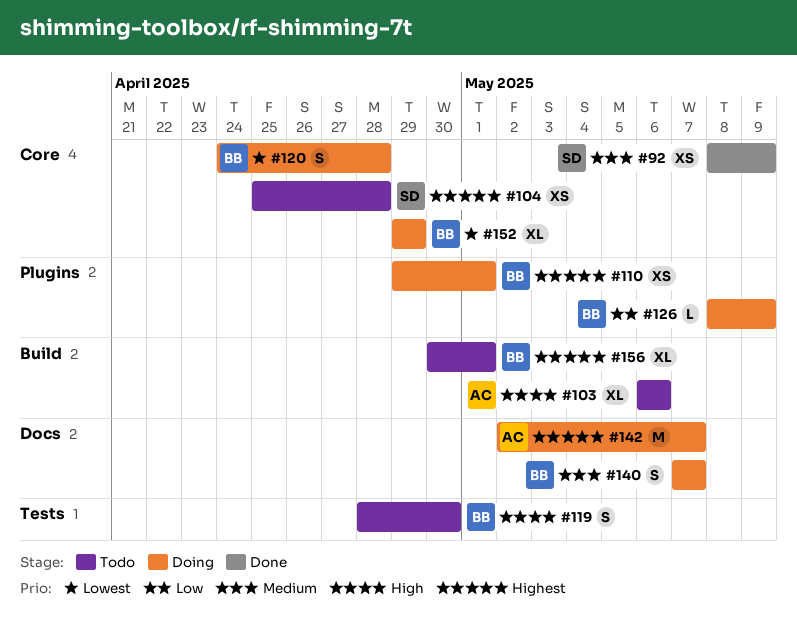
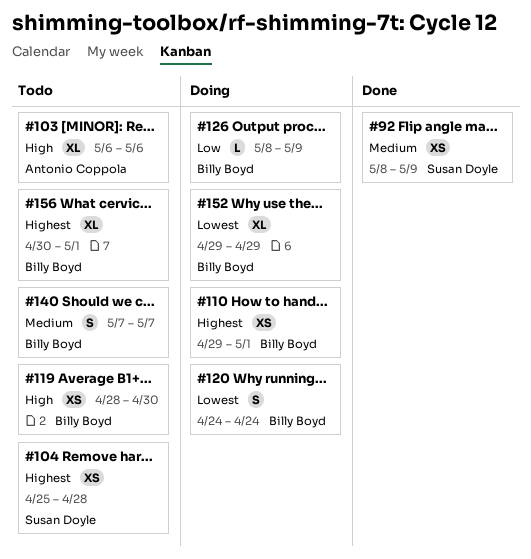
#119, estimate: S -> XS
#120, due: Apr 28 -> Apr 24
#140, status: Doing -> Todo
#142: present -> none

